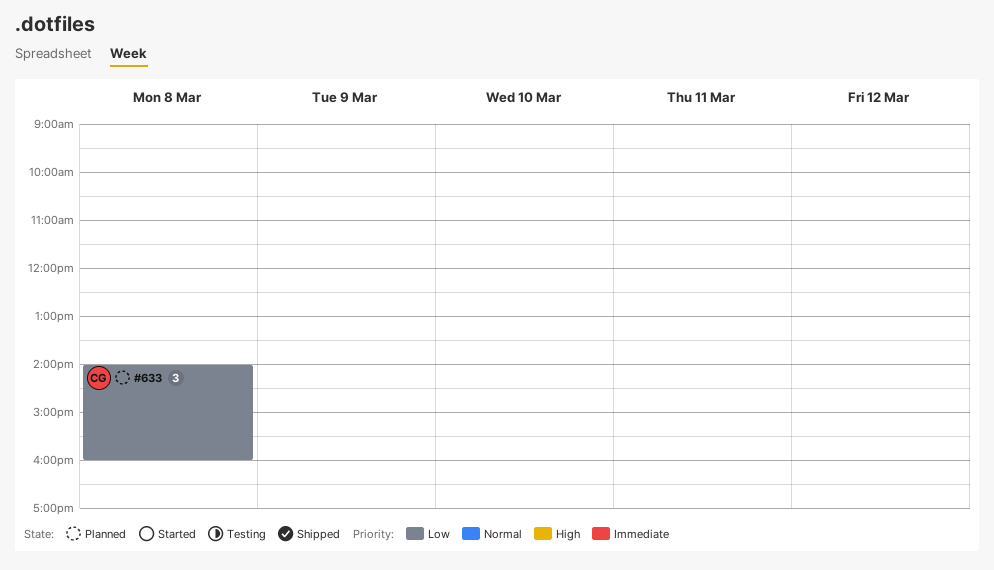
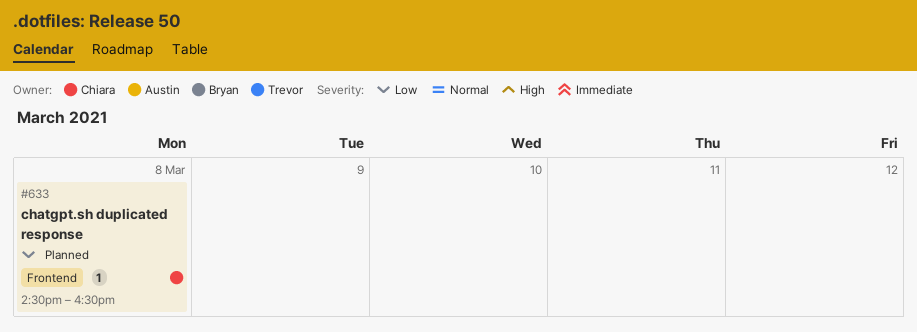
#633, estimate: 3 -> 1
#633, begins: 14:00 -> 14:30
#633, ends: 16:00 -> 16:30

